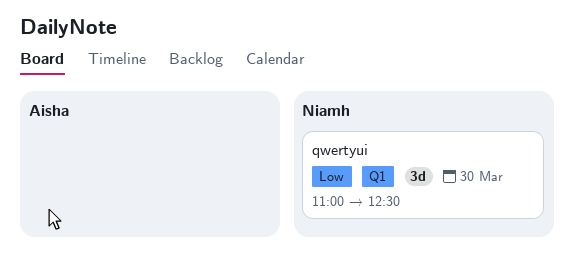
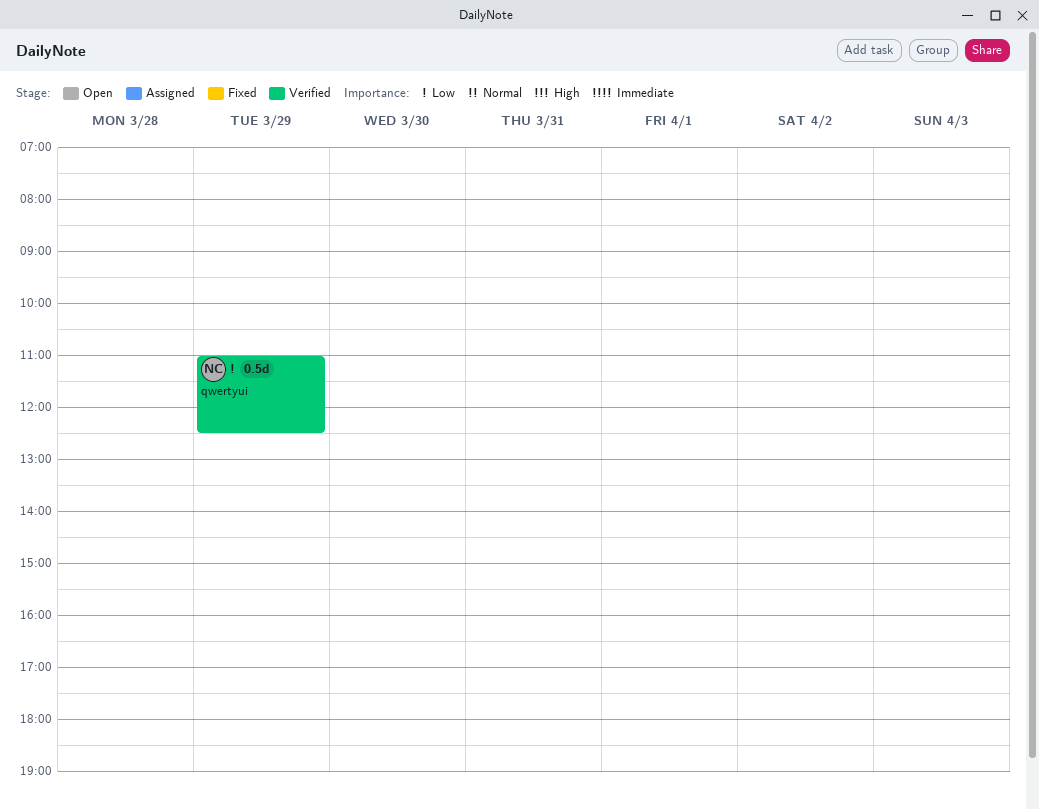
qwertyui, estimate: 3d -> 0.5d
qwertyui, day: Mar 30 -> Mar 29

